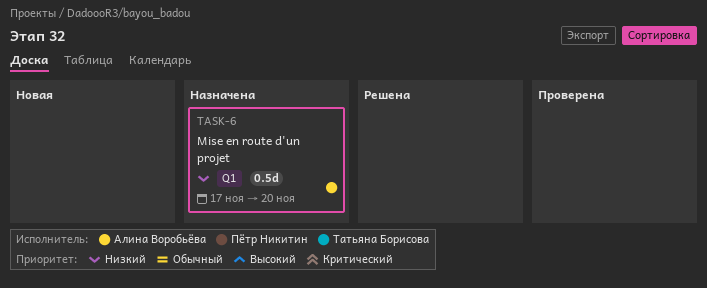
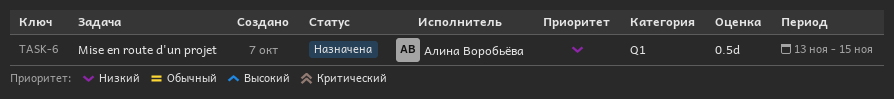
TASK-6, start: Nov 17 -> Nov 13
TASK-6, due: Nov 20 -> Nov 15

